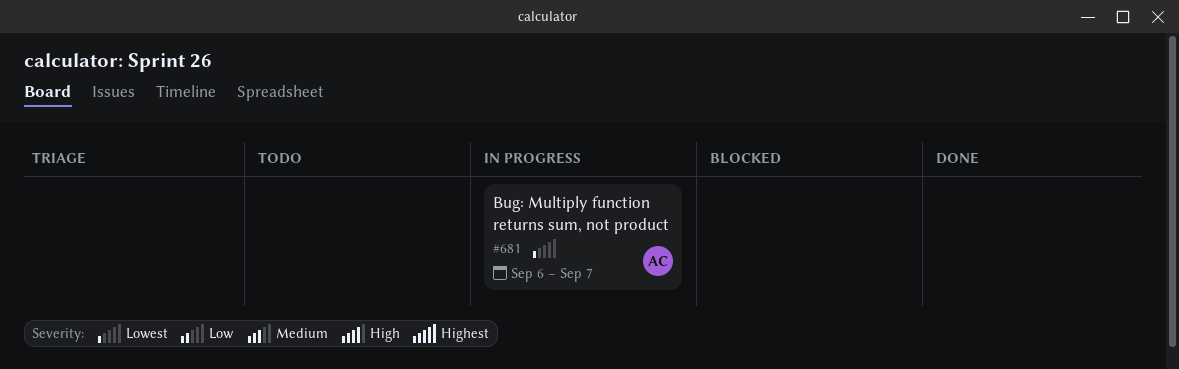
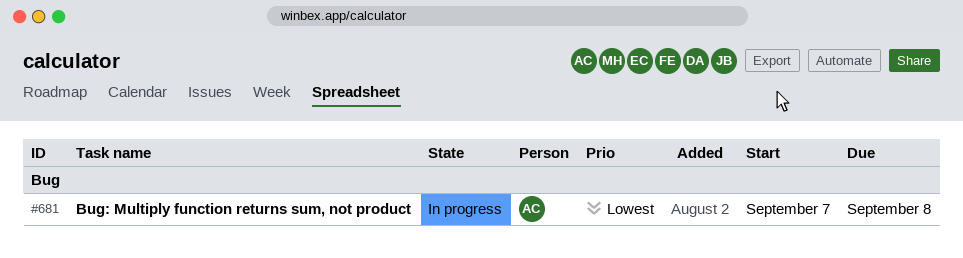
#681, start: Sep 6 -> Sep 7
#681, due: Sep 7 -> Sep 8

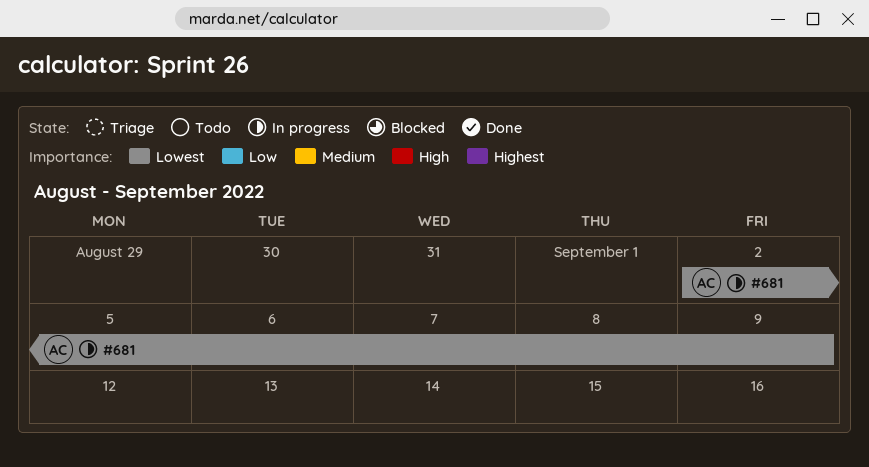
#681, start: Sep 7 -> Sep 2
#681, due: Sep 8 -> Sep 9

